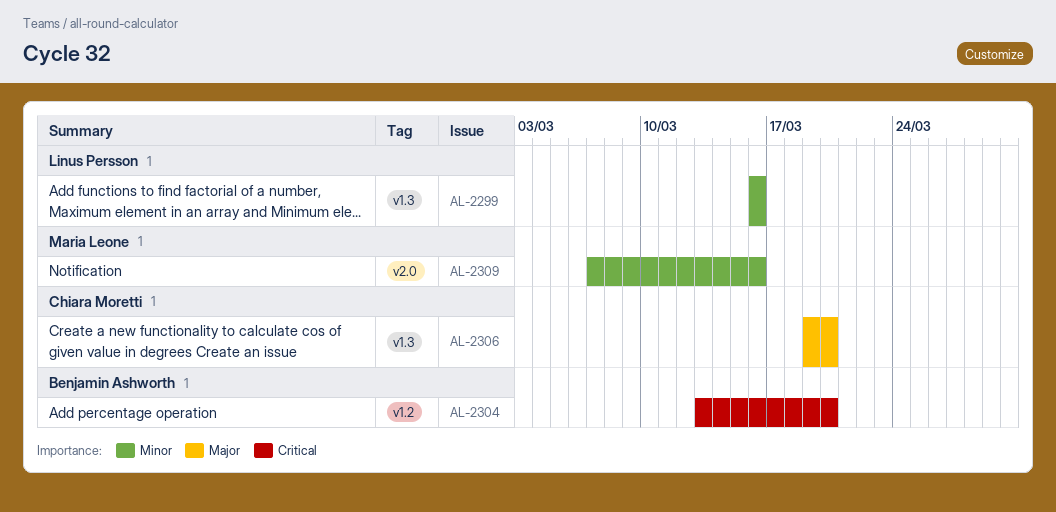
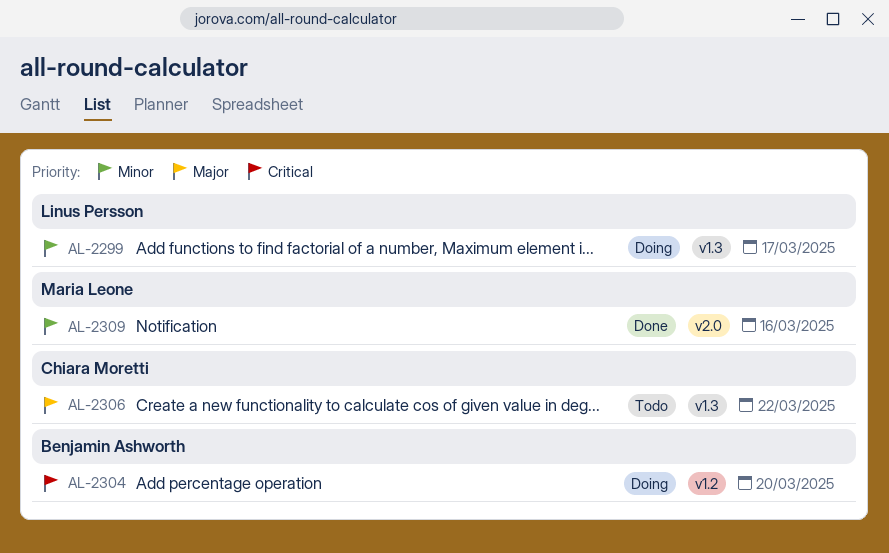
AL-2299, due: Mar 16 -> Mar 17
AL-2306, due: Mar 20 -> Mar 22

